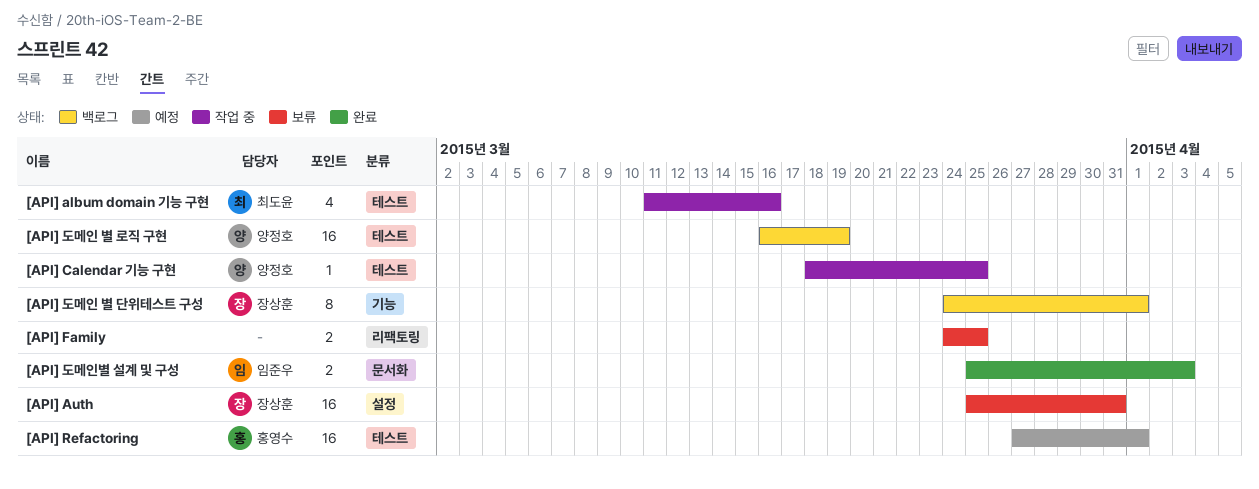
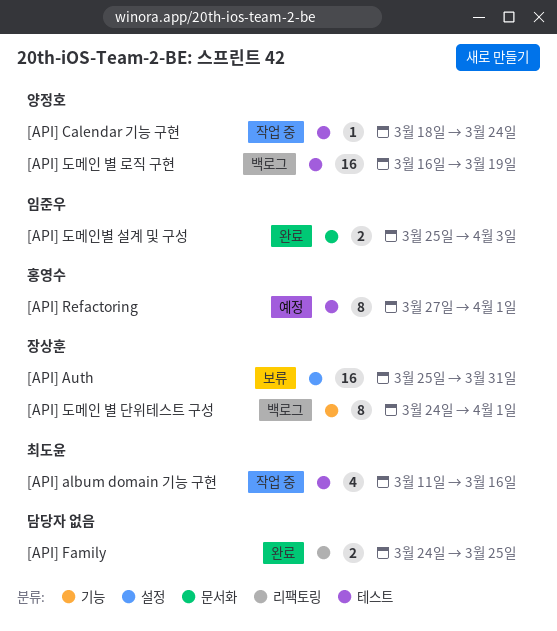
[API] Calendar 기능 구현, due: Mar 25 -> Mar 24
[API] Family, status: 보류 -> 완료
[API] Refactoring, estimate: 16 -> 8

